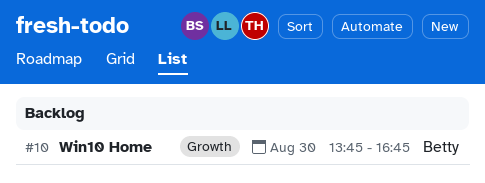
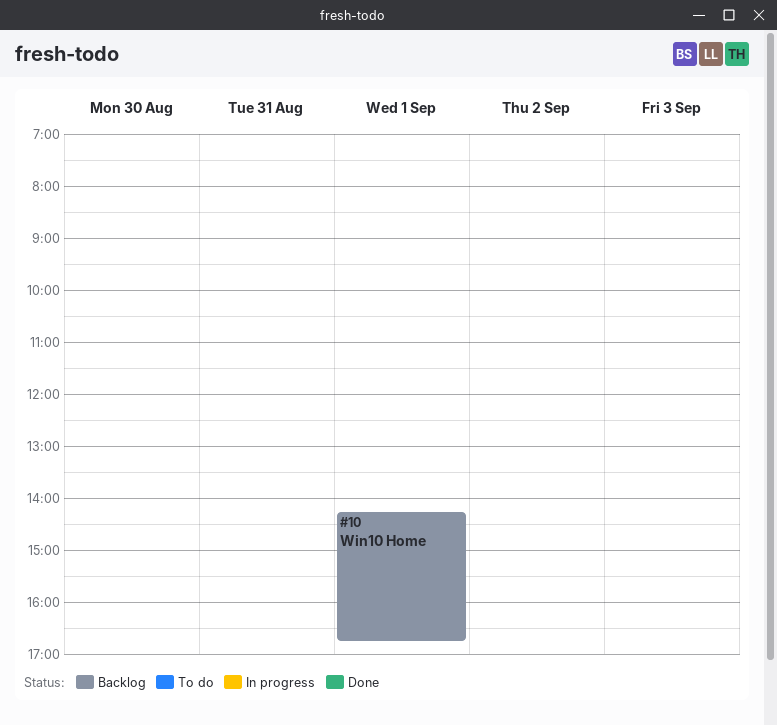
#10, day: Aug 30 -> Sep 1
#10, begins: 13:45 -> 14:15

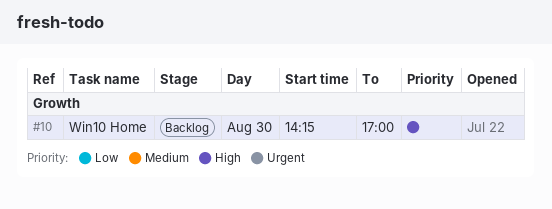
#10, day: Sep 1 -> Aug 30
#10, ends: 16:45 -> 17:00

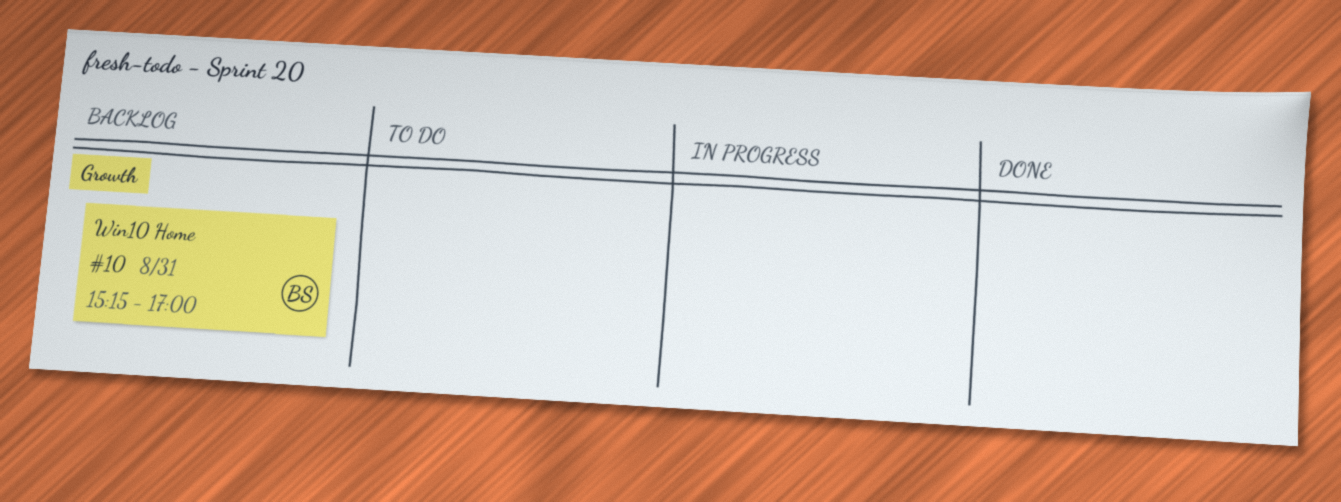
#10, day: Aug 30 -> Aug 31
#10, begins: 14:15 -> 15:15

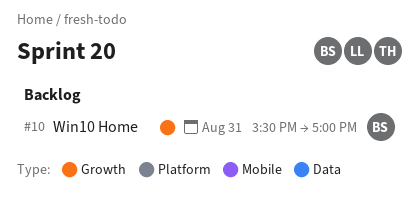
#10, begins: 15:15 -> 15:30

